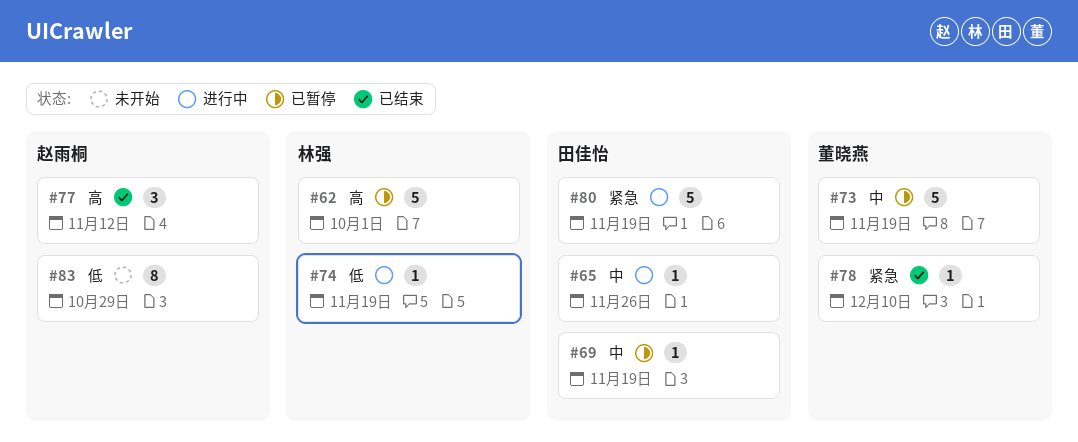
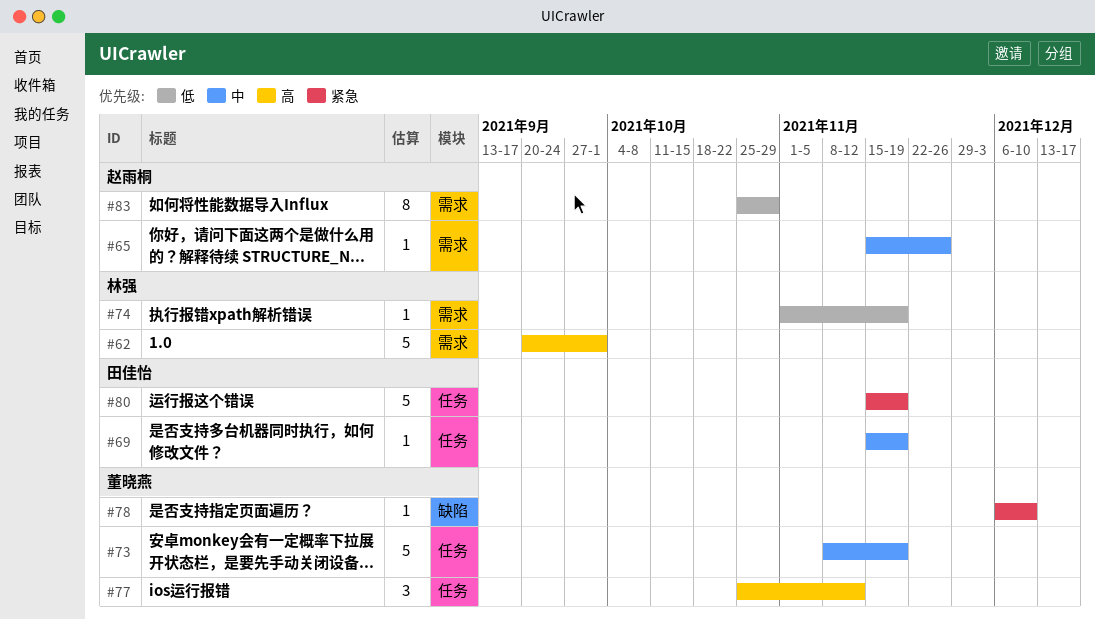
#65, owner: 田佳怡 -> 赵雨桐
#77, owner: 赵雨桐 -> 董晓燕

